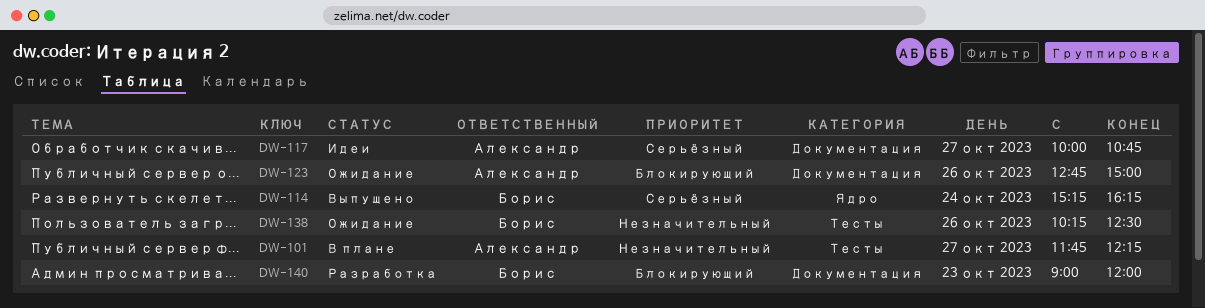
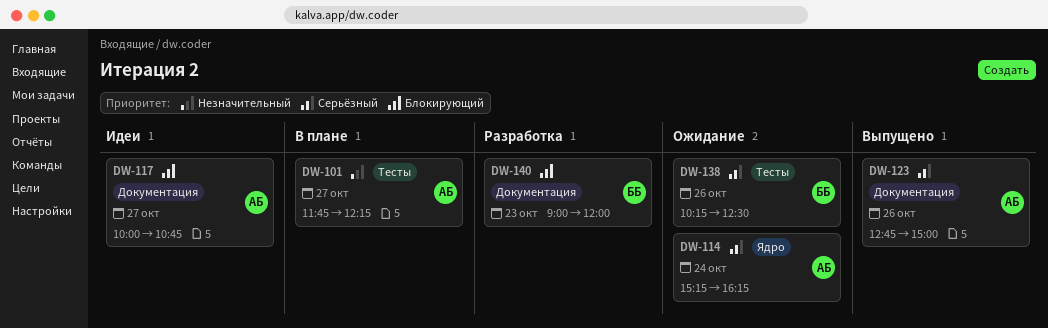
DW-114, status: Выпущено -> Ожидание
DW-114, owner: Борис -> Александр
DW-117, priority: Серьёзный -> Блокирующий
DW-123, status: Ожидание -> Выпущено
DW-123, priority: Блокирующий -> Серьёзный
DW-138, priority: Незначительный -> Серьёзный

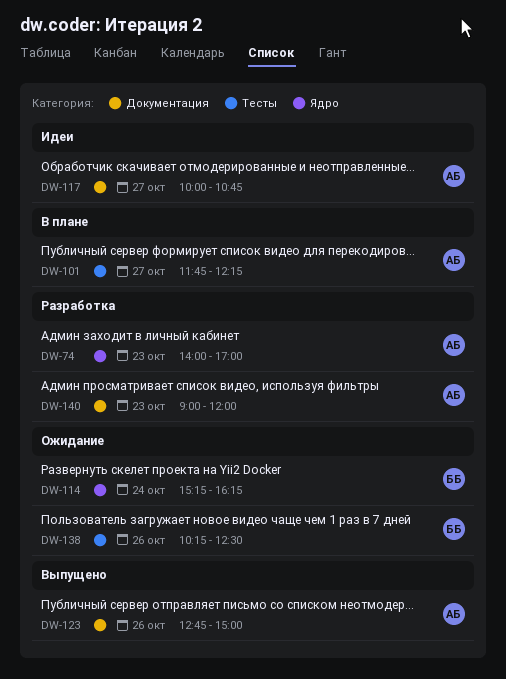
DW-74: none -> present
DW-114, owner: АБ -> ББ
DW-140, owner: ББ -> АБ

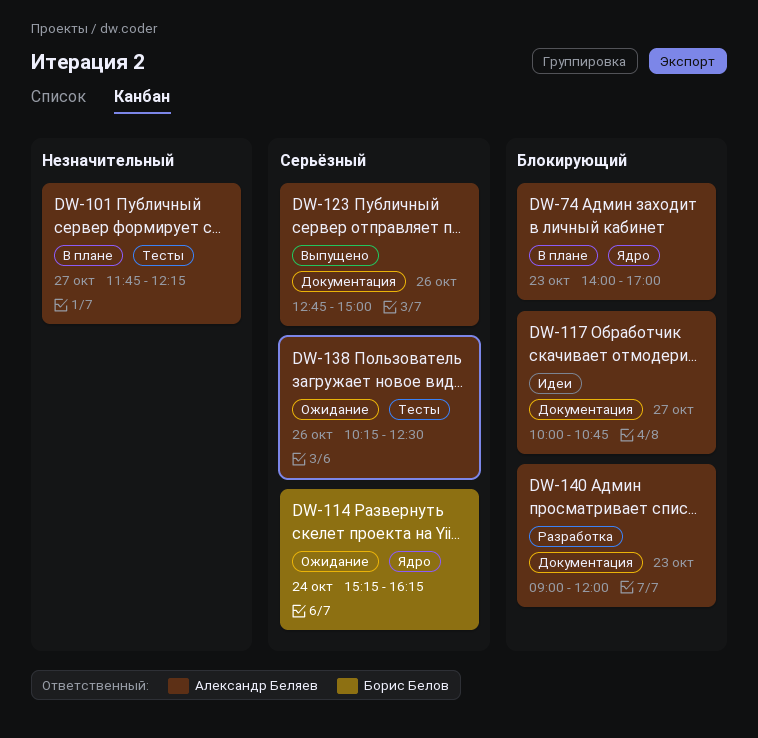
DW-74, status: Разработка -> В плане
DW-138, owner: Борис Белов -> Александр Беляев

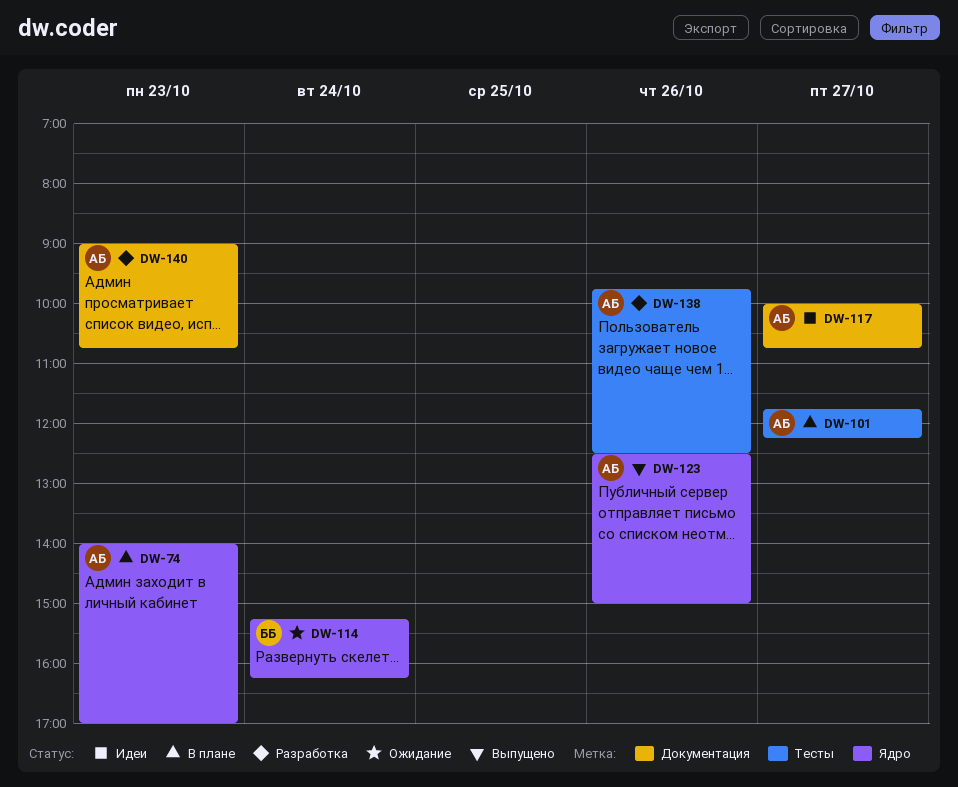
DW-123, label: Документация -> Ядро
DW-123, begins: 12:45 -> 12:30
DW-138, status: Ожидание -> Разработка
DW-138, begins: 10:15 -> 09:45
DW-140, ends: 12:00 -> 10:45

